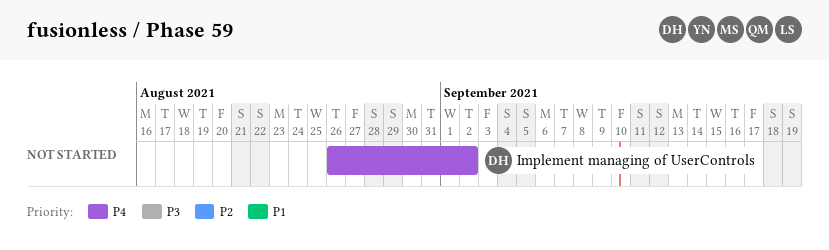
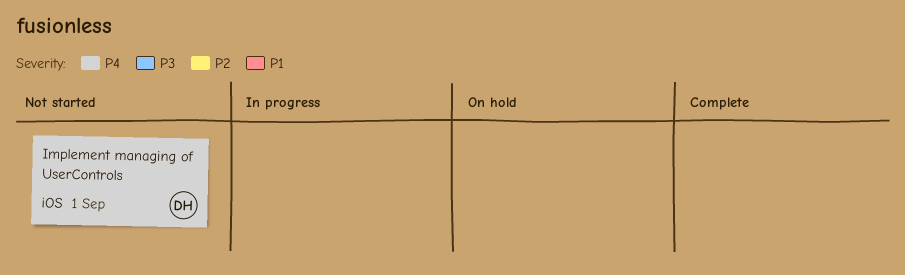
Implement managing of UserControls, due: Sep 2 -> Sep 1

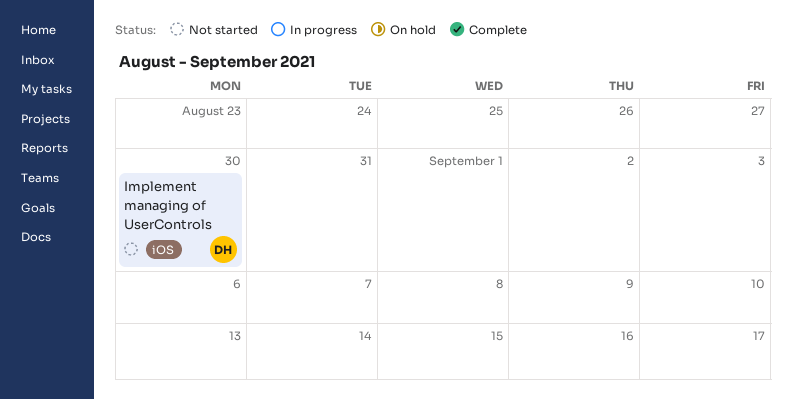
Implement managing of UserControls, due: Sep 1 -> Aug 30

